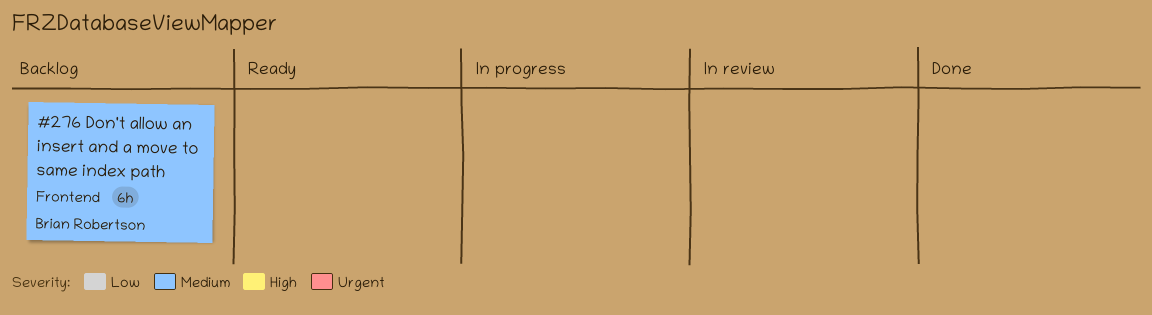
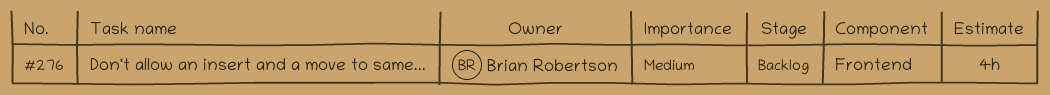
#276, estimate: 6h -> 4h

